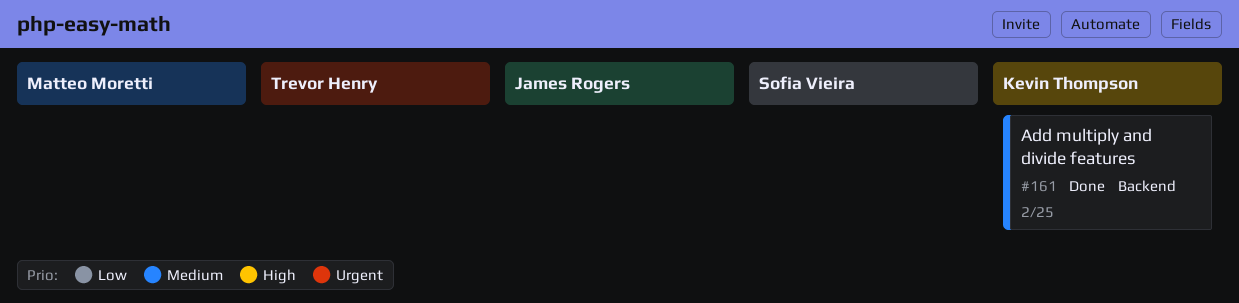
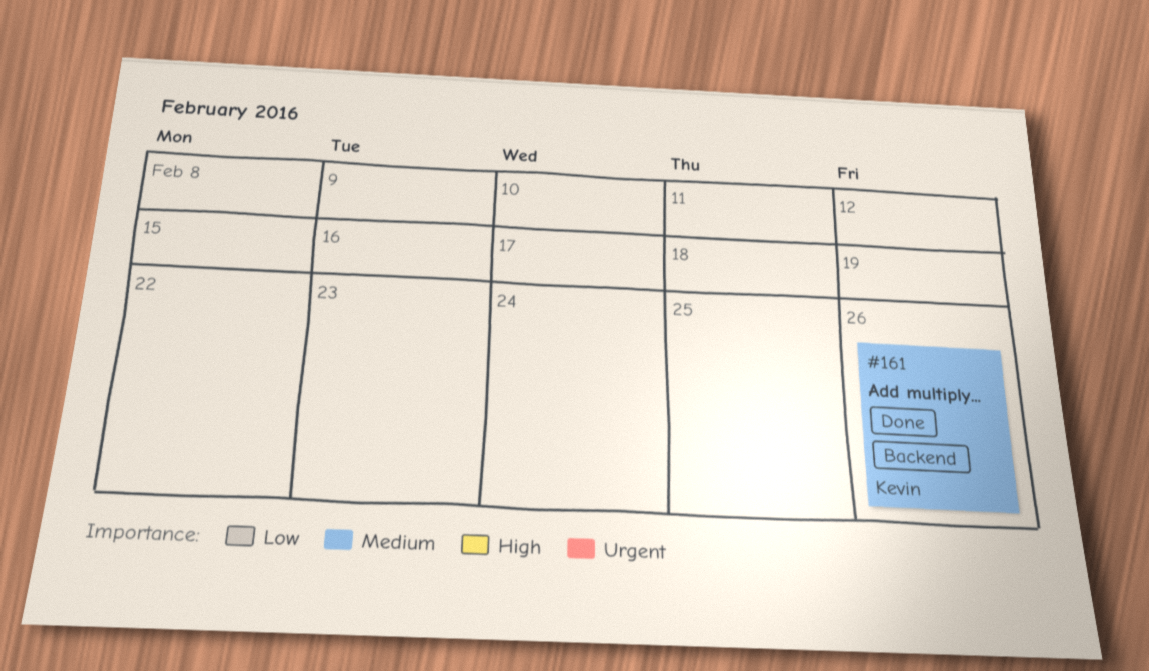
#161, due: Feb 25 -> Feb 26

